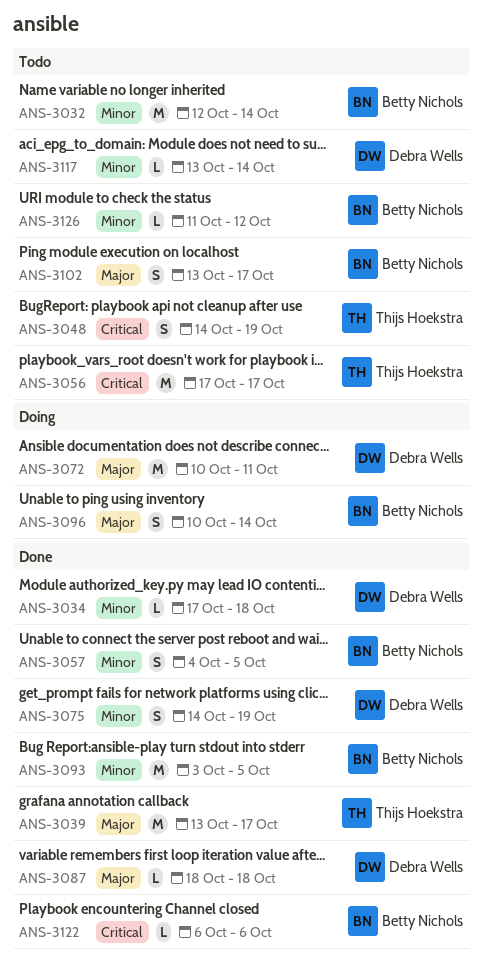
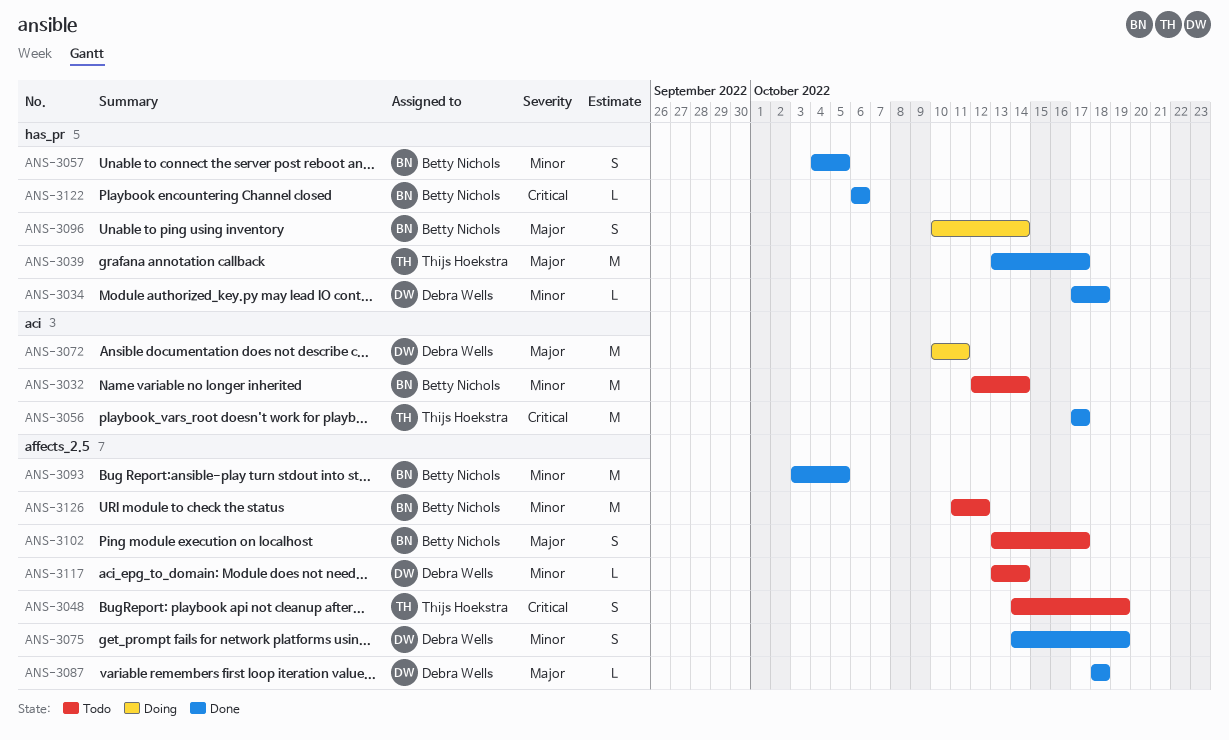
ANS-3056, status: Todo -> Done
ANS-3126, estimate: L -> M

